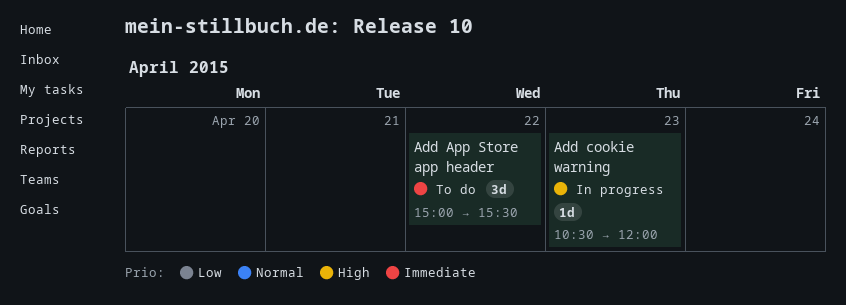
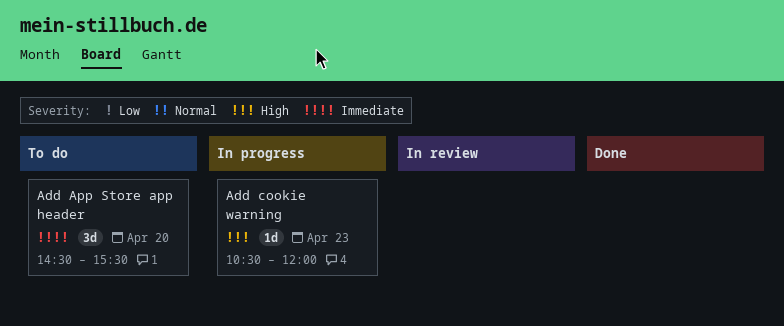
Add App Store app header, day: Apr 22 -> Apr 20
Add App Store app header, begins: 15:00 -> 14:30

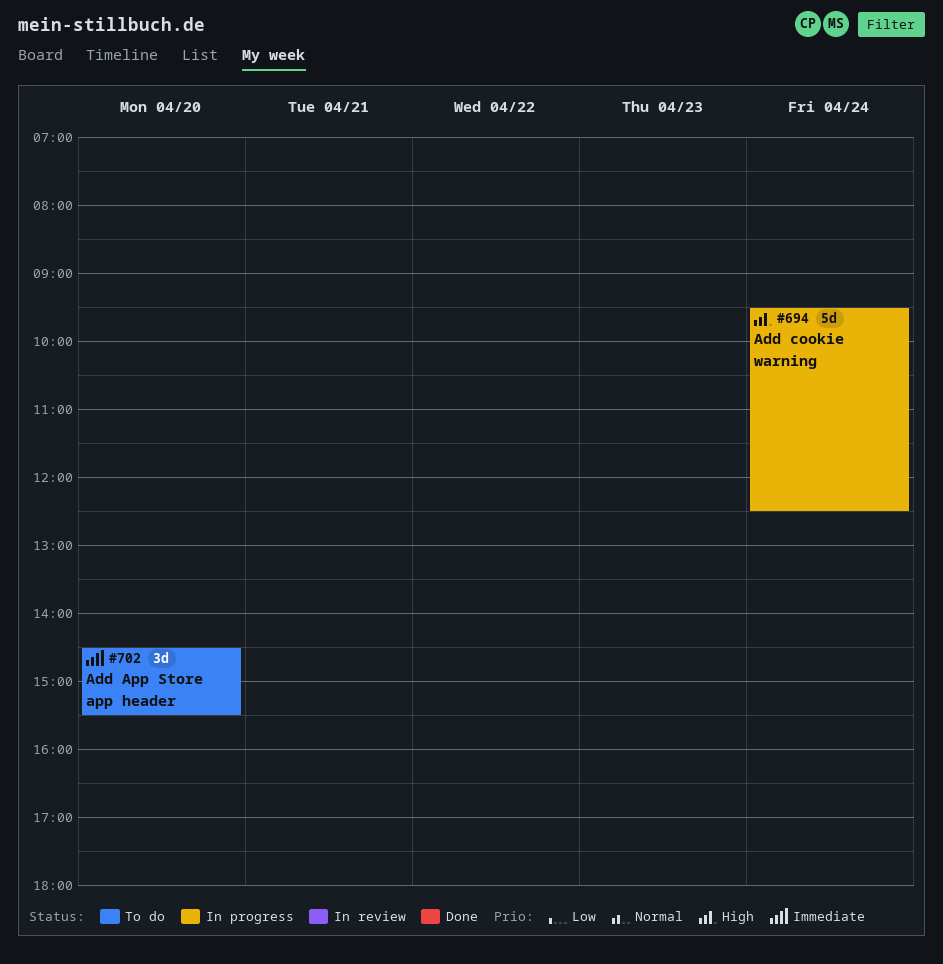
Add cookie warning, estimate: 1d -> 5d
Add cookie warning, day: Apr 23 -> Apr 24
Add cookie warning, begins: 10:30 -> 09:30
Add cookie warning, ends: 12:00 -> 12:30

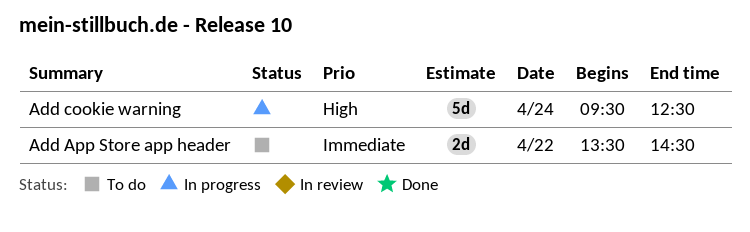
Add App Store app header, estimate: 3d -> 2d
Add App Store app header, day: Apr 20 -> Apr 22
Add App Store app header, begins: 14:30 -> 13:30
Add App Store app header, ends: 15:30 -> 14:30

